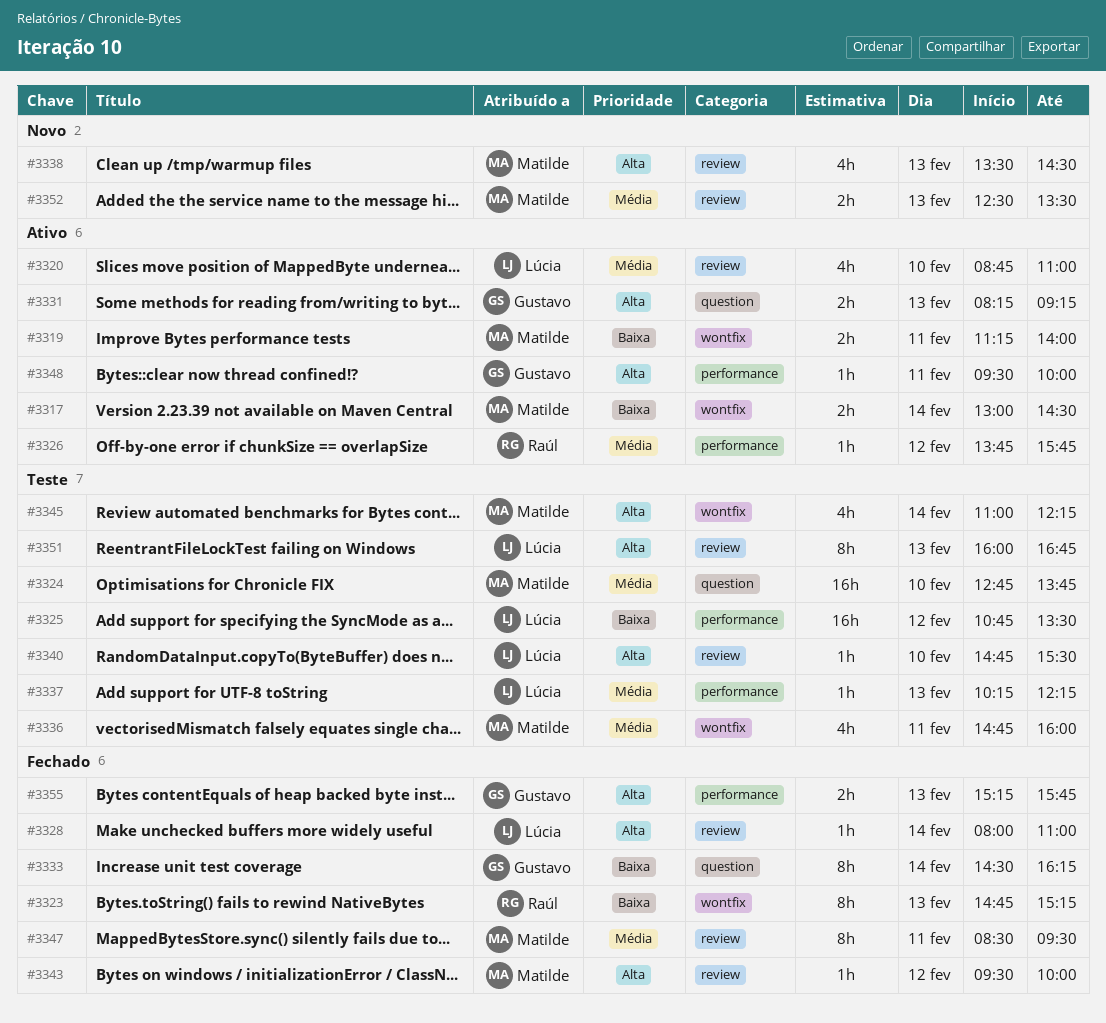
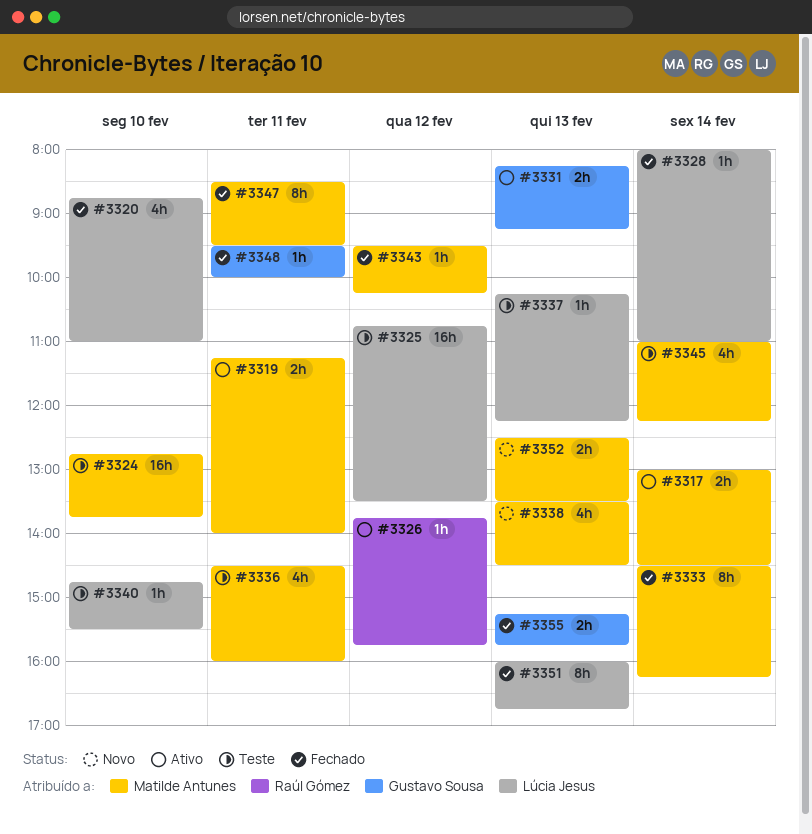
#3320, status: Ativo -> Fechado
#3323: present -> none
#3333, owner: Gustavo Sousa -> Matilde Antunes
#3336, begins: 14:45 -> 14:30
#3343, ends: 10:00 -> 10:15
#3348, status: Ativo -> Fechado
#3351, status: Teste -> Fechado

